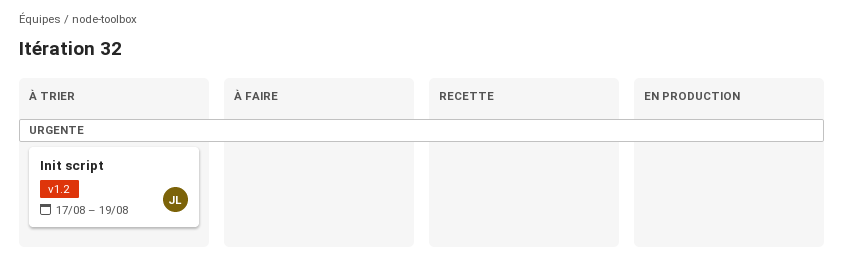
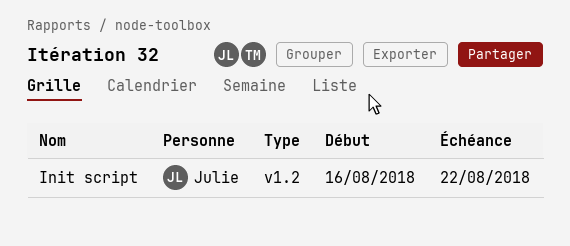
Init script, start: Aug 17 -> Aug 16
Init script, due: Aug 19 -> Aug 22

